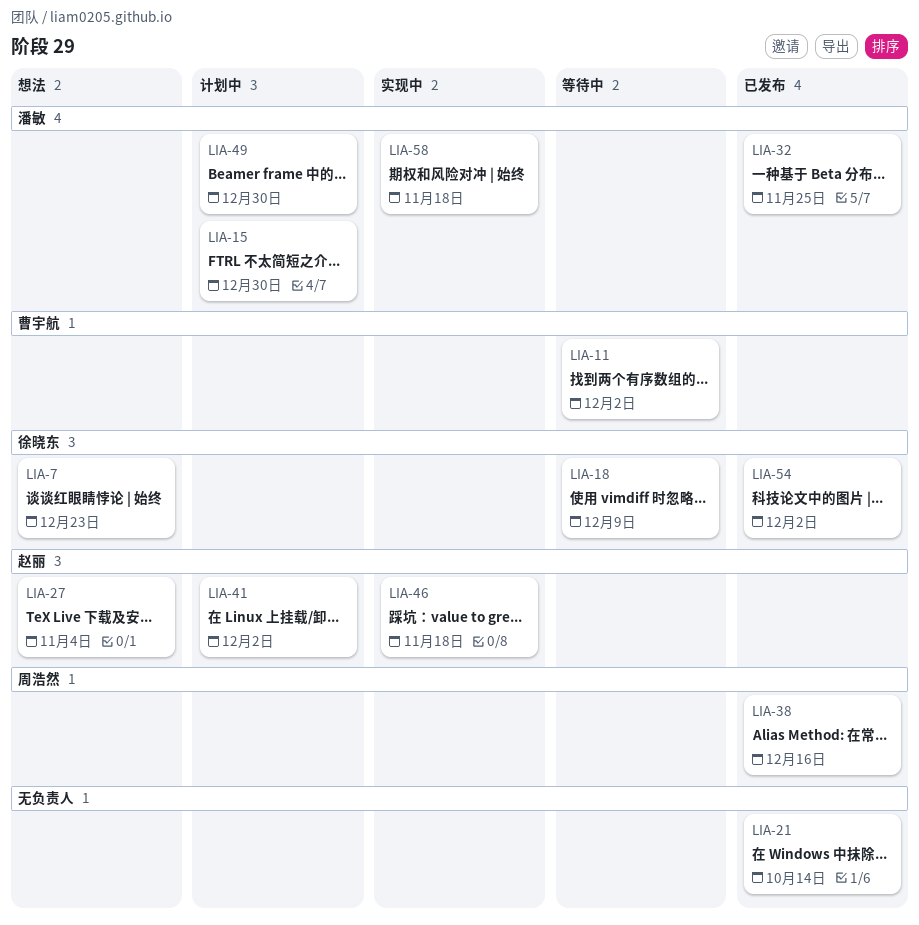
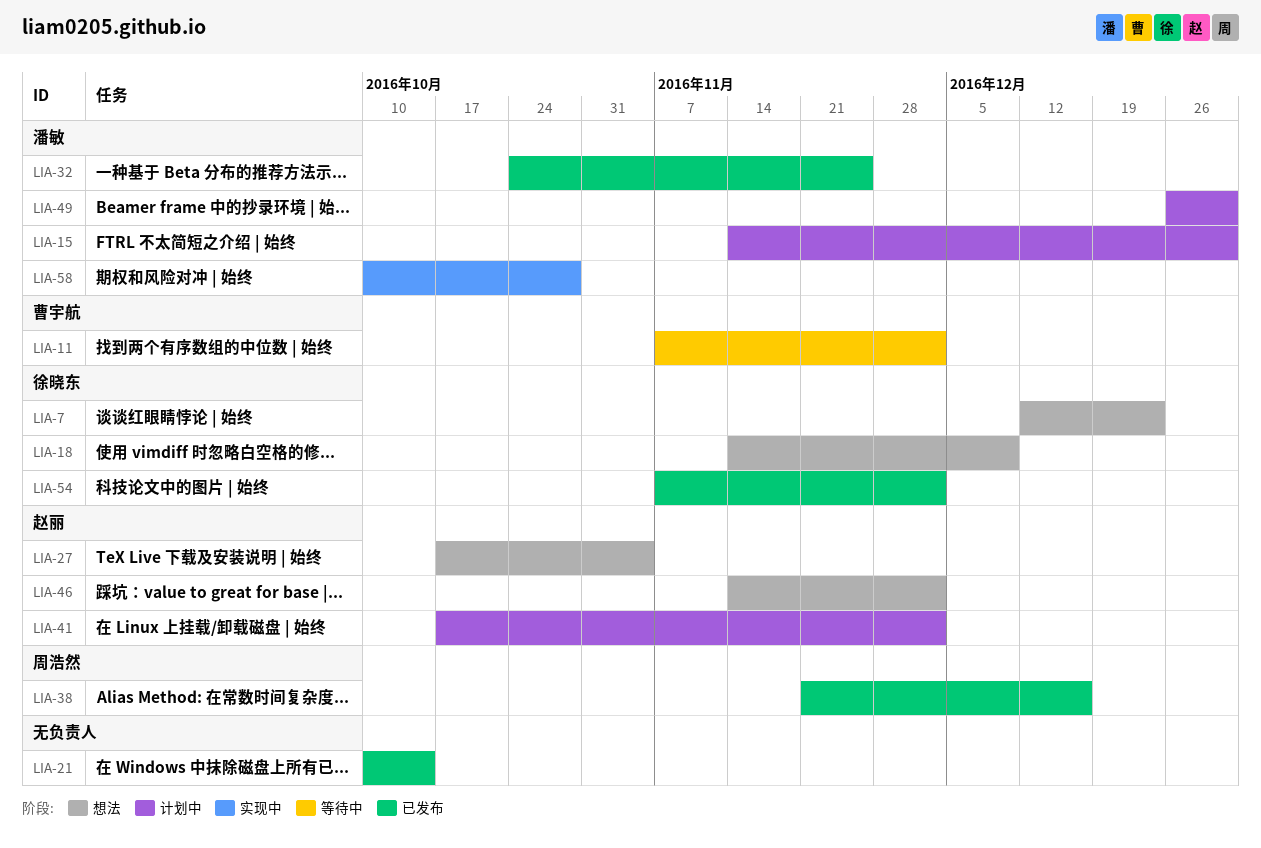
LIA-18, status: 等待中 -> 想法
LIA-46, status: 实现中 -> 想法
LIA-46, due: Nov 18 -> Dec 2
LIA-58, due: Nov 18 -> Oct 28

